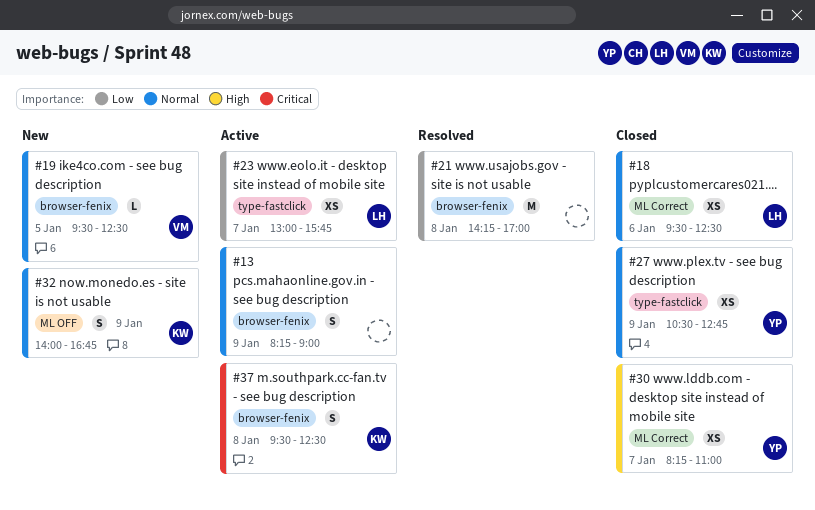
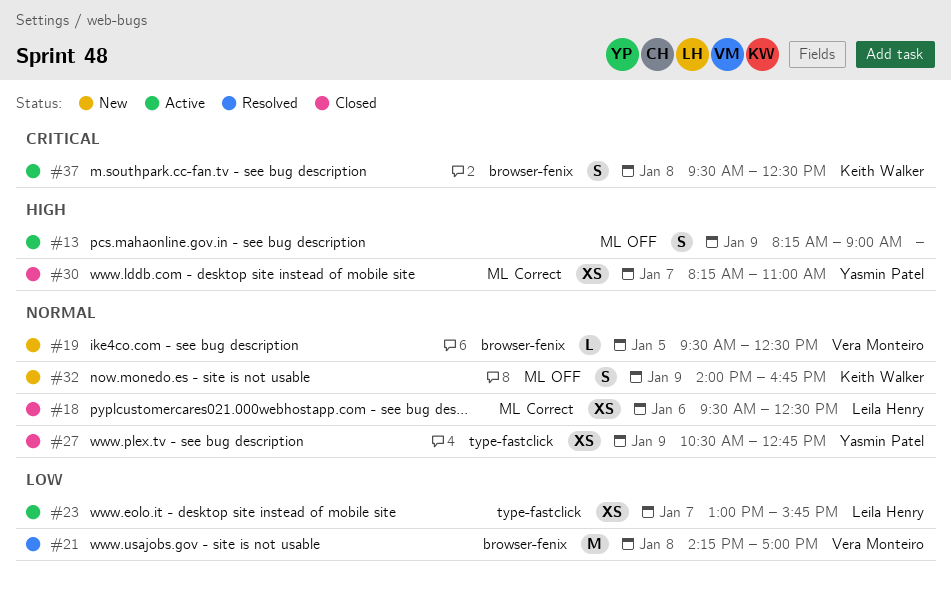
#13, priority: Normal -> High
#13, label: browser-fenix -> ML OFF
#21, owner: none -> Vera Monteiro

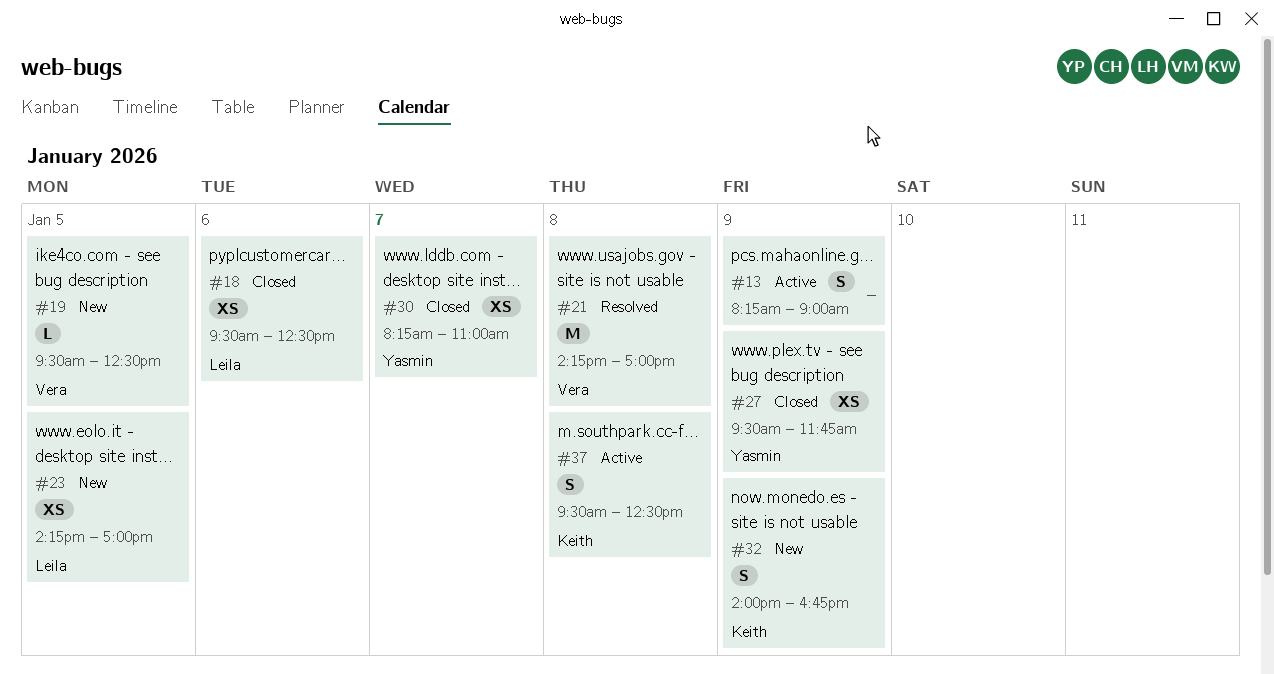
#23, status: Active -> New
#23, day: Jan 7 -> Jan 5
#23, begins: 13:00 -> 14:15
#23, ends: 15:45 -> 17:00
#27, begins: 10:30 -> 09:30
#27, ends: 12:45 -> 11:45

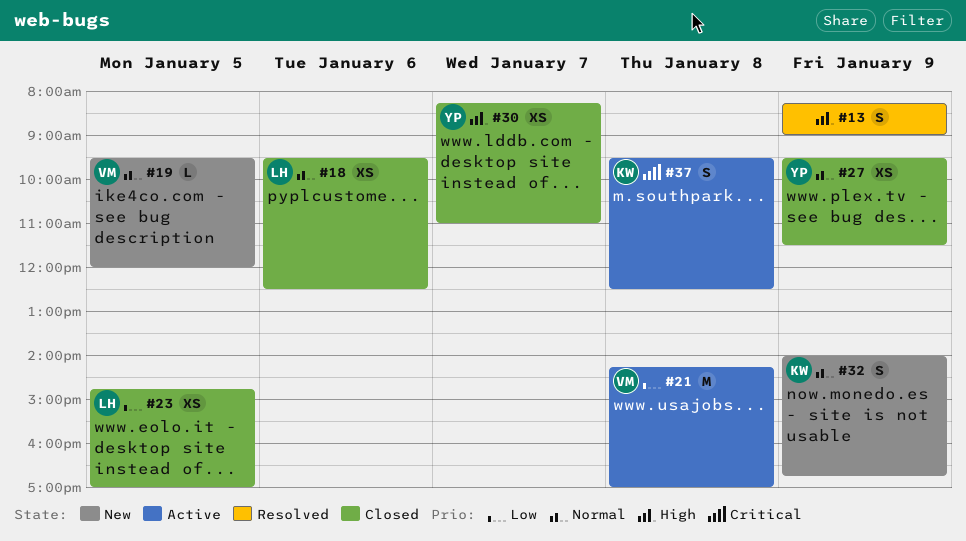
#13, status: Active -> Resolved
#19, ends: 12:30 -> 12:00
#21, status: Resolved -> Active
#23, status: New -> Closed
#23, begins: 14:15 -> 14:45
#27, ends: 11:45 -> 11:30

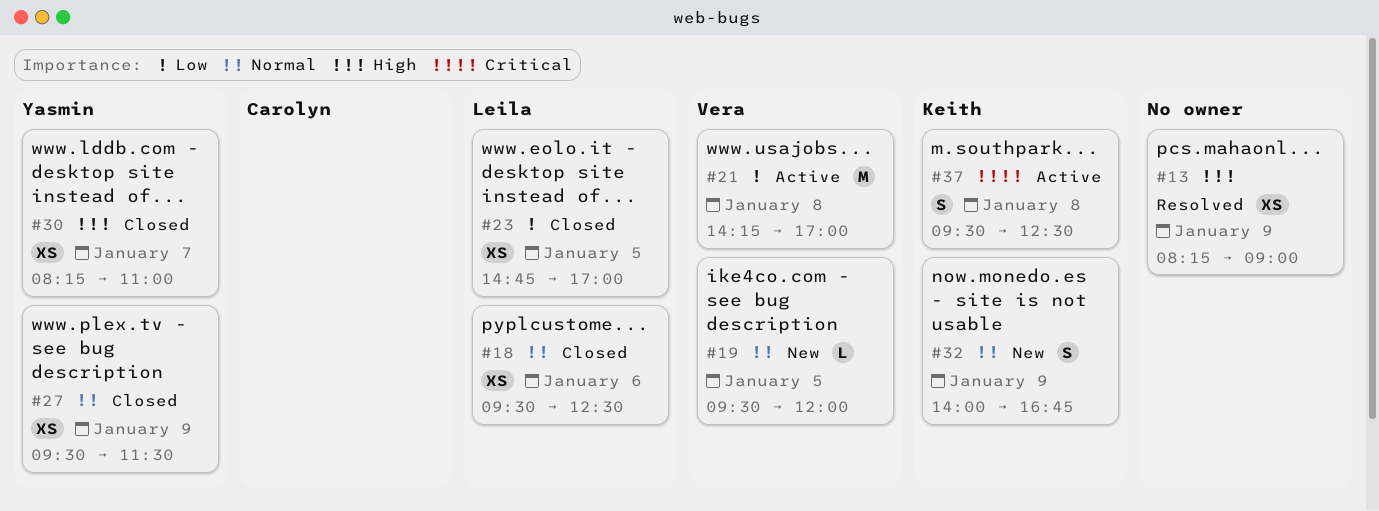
#13, estimate: S -> XS

